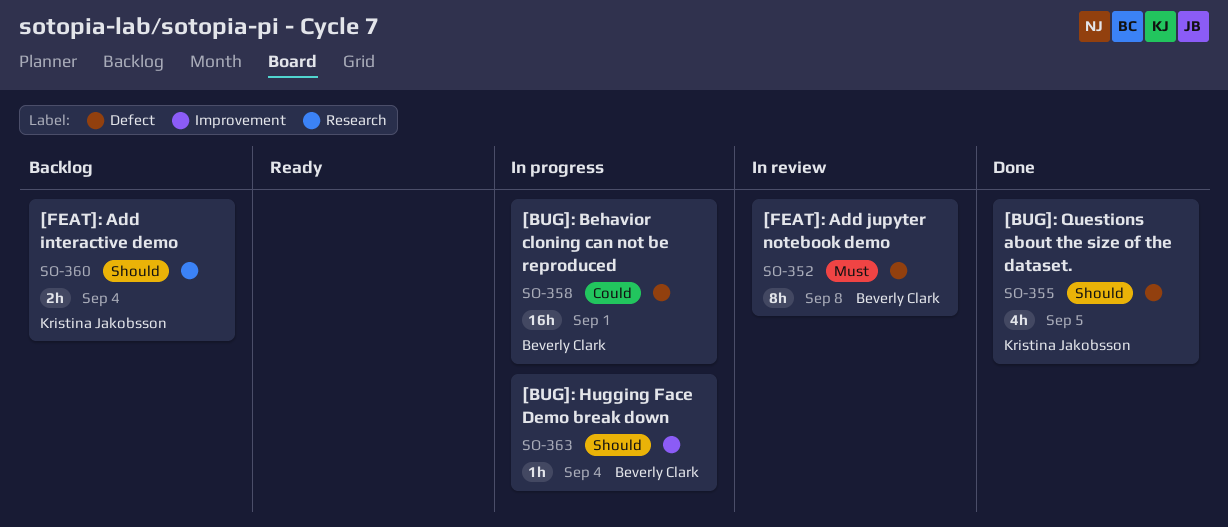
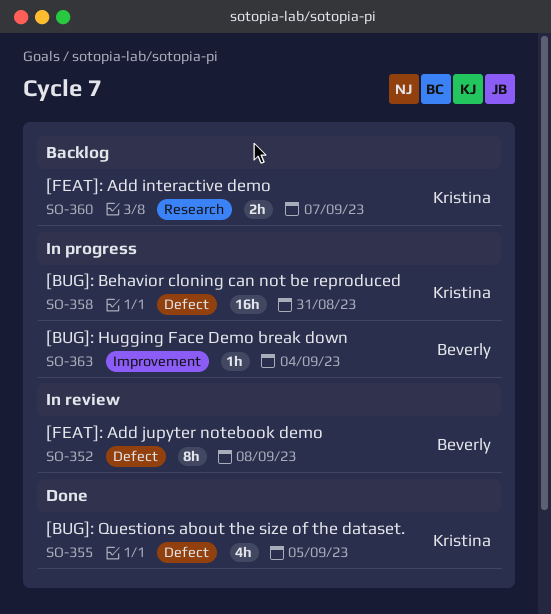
SO-358, owner: Beverly Clark -> Kristina Jakobsson
SO-358, due: Sep 1 -> Aug 31
SO-360, due: Sep 4 -> Sep 7

